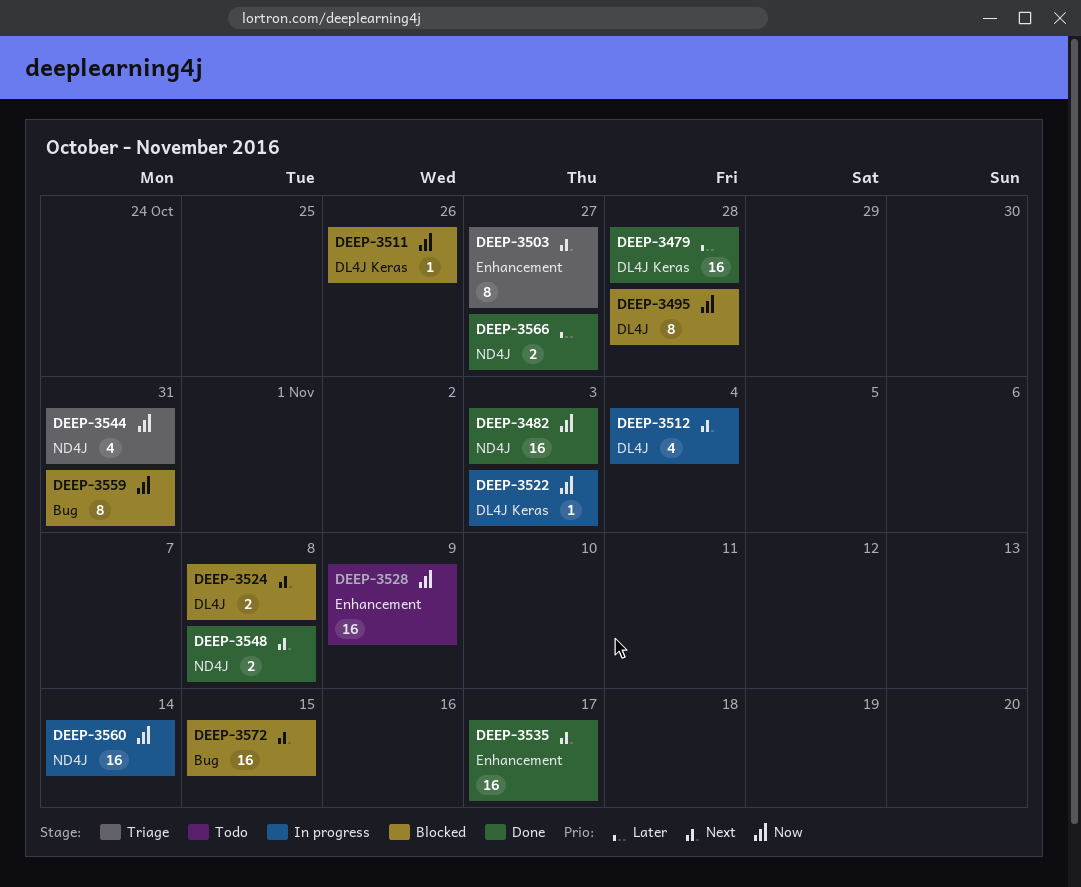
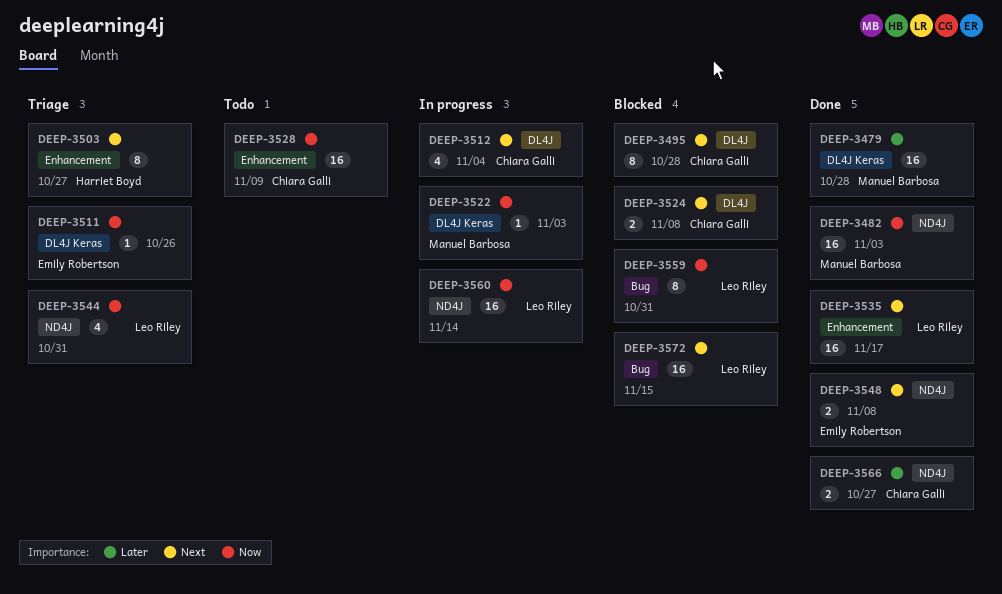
DEEP-3495, priority: Now -> Next
DEEP-3511, status: Blocked -> Triage

